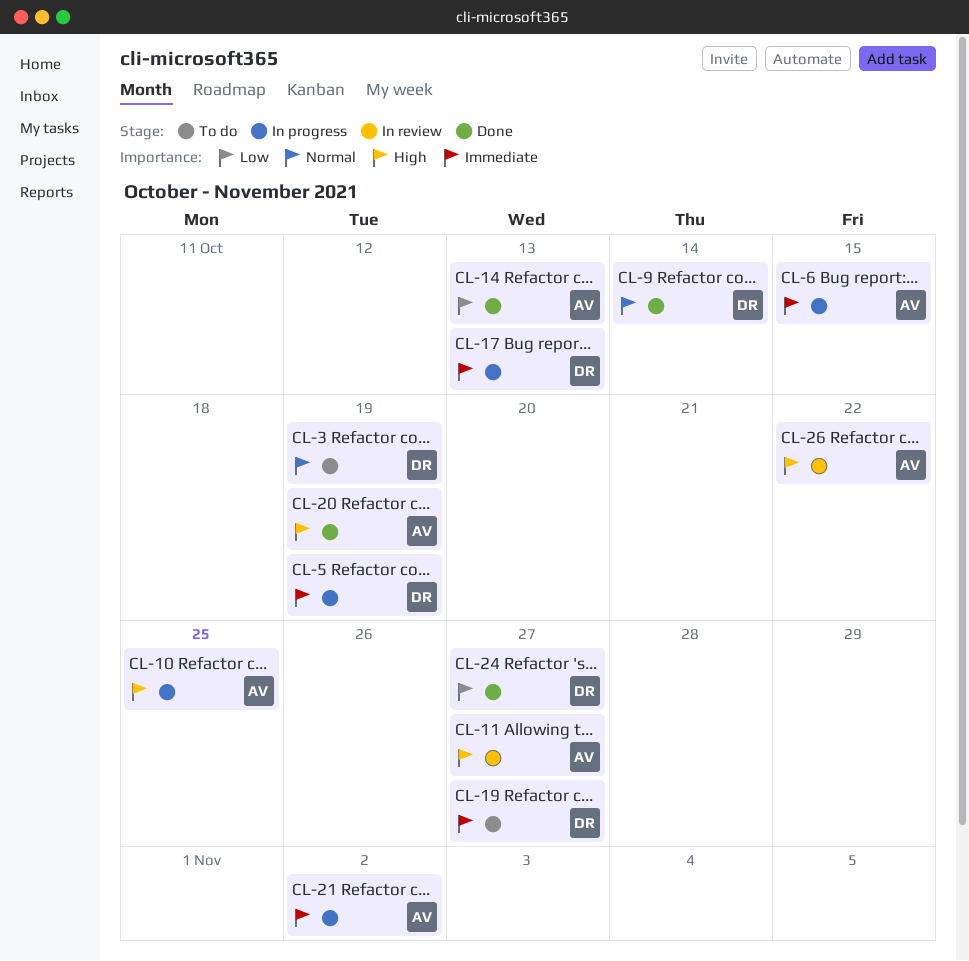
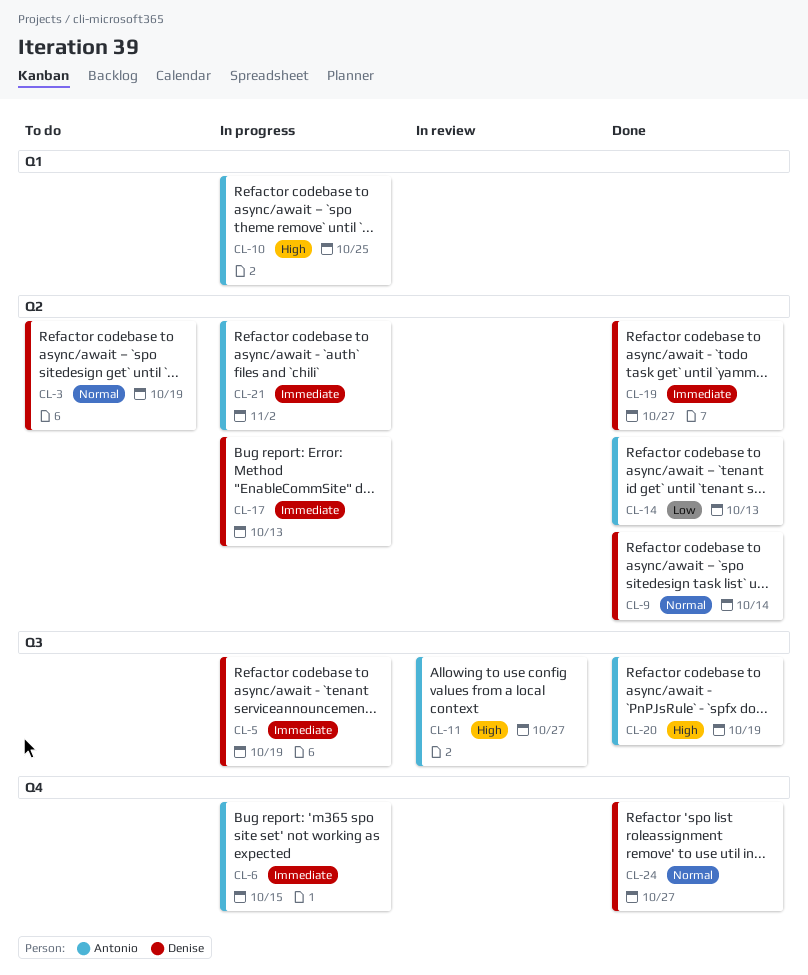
CL-19, status: To do -> Done
CL-24, priority: Low -> Normal
CL-26: present -> none

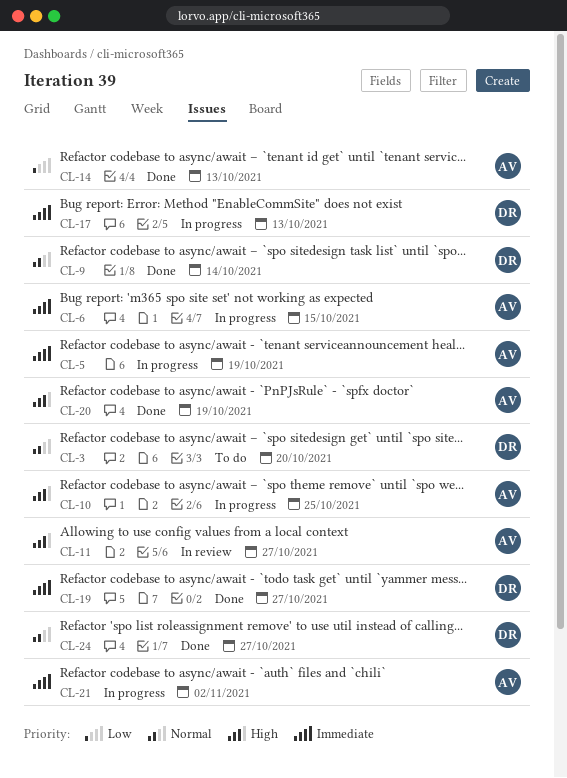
CL-3, due: Oct 19 -> Oct 20
CL-5, owner: Denise -> Antonio

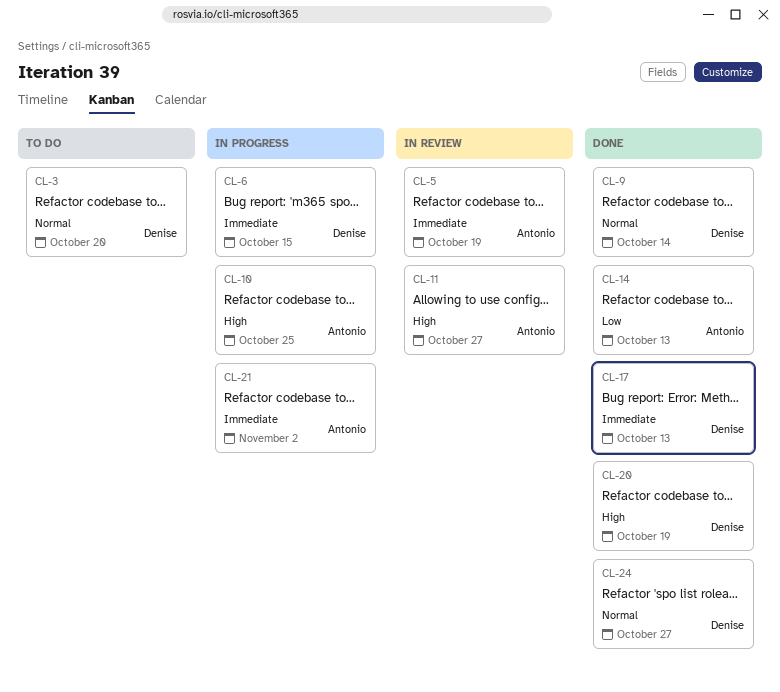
CL-5, status: In progress -> In review
CL-6, owner: Antonio -> Denise
CL-17, status: In progress -> Done
CL-19: present -> none
CL-20, owner: Antonio -> Denise

